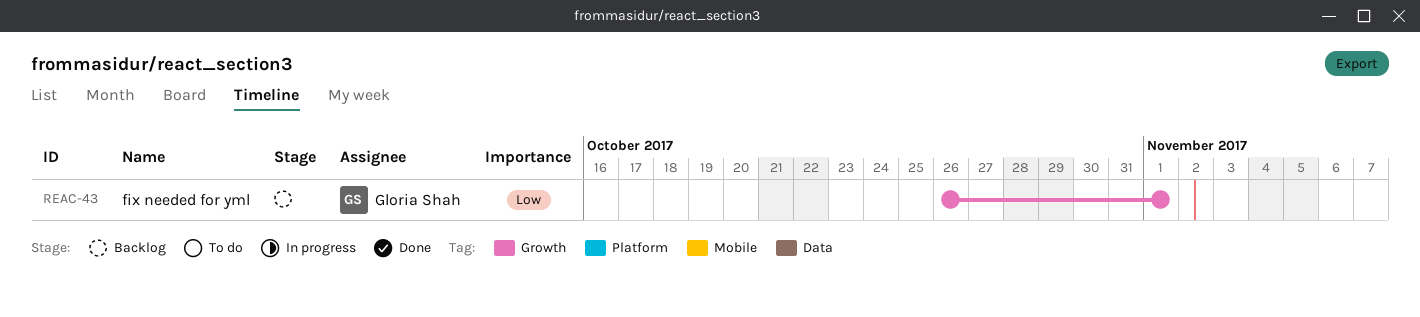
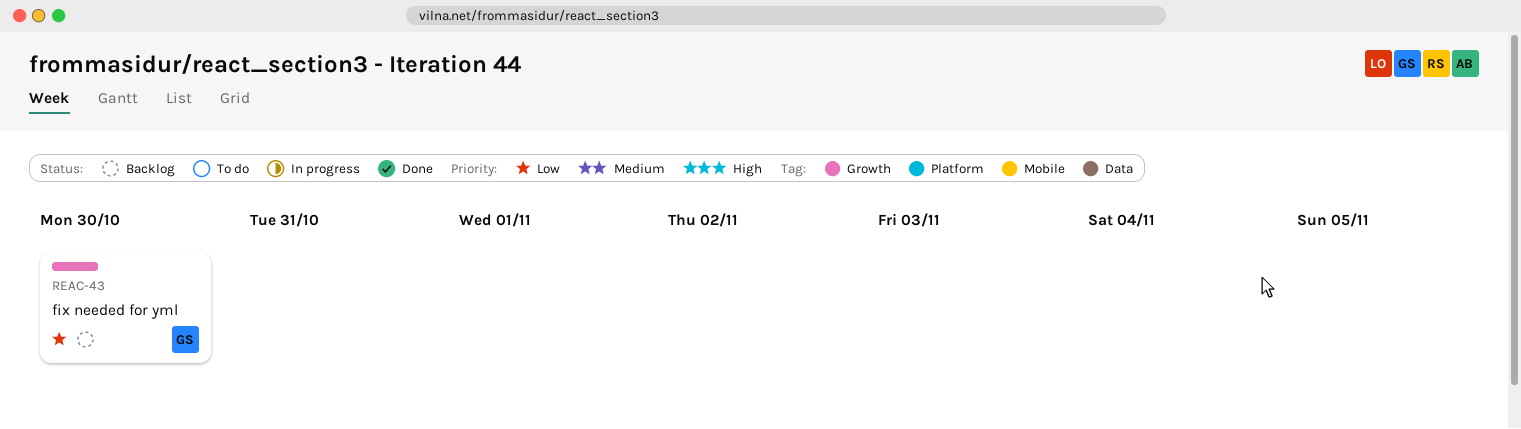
REAC-43, due: Nov 1 -> Oct 30

